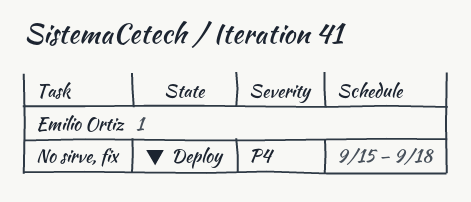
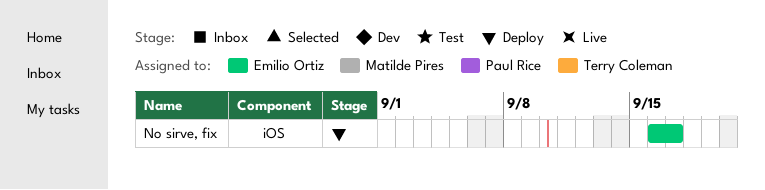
No sirve, fix, start: Sep 15 -> Sep 16
No sirve, fix, due: Sep 18 -> Sep 17

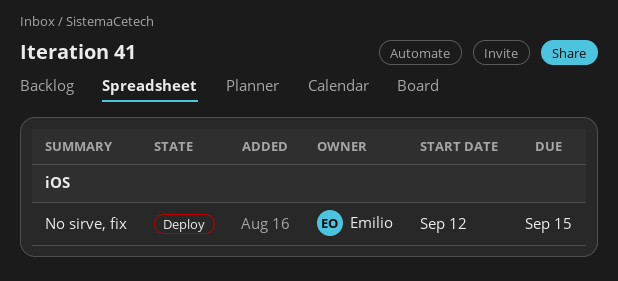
No sirve, fix, start: Sep 16 -> Sep 12
No sirve, fix, due: Sep 17 -> Sep 15

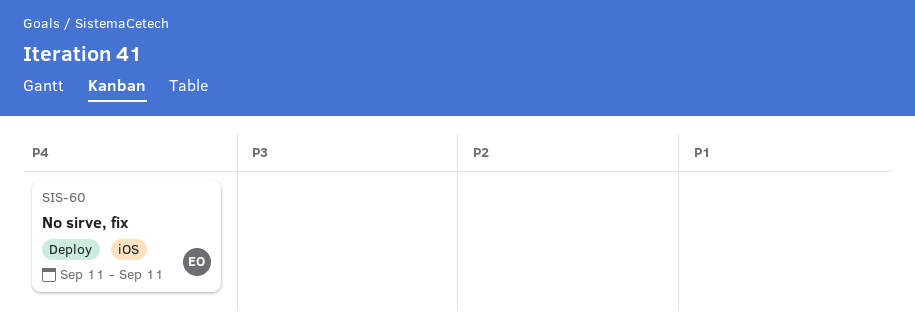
No sirve, fix, start: Sep 12 -> Sep 11
No sirve, fix, due: Sep 15 -> Sep 11

